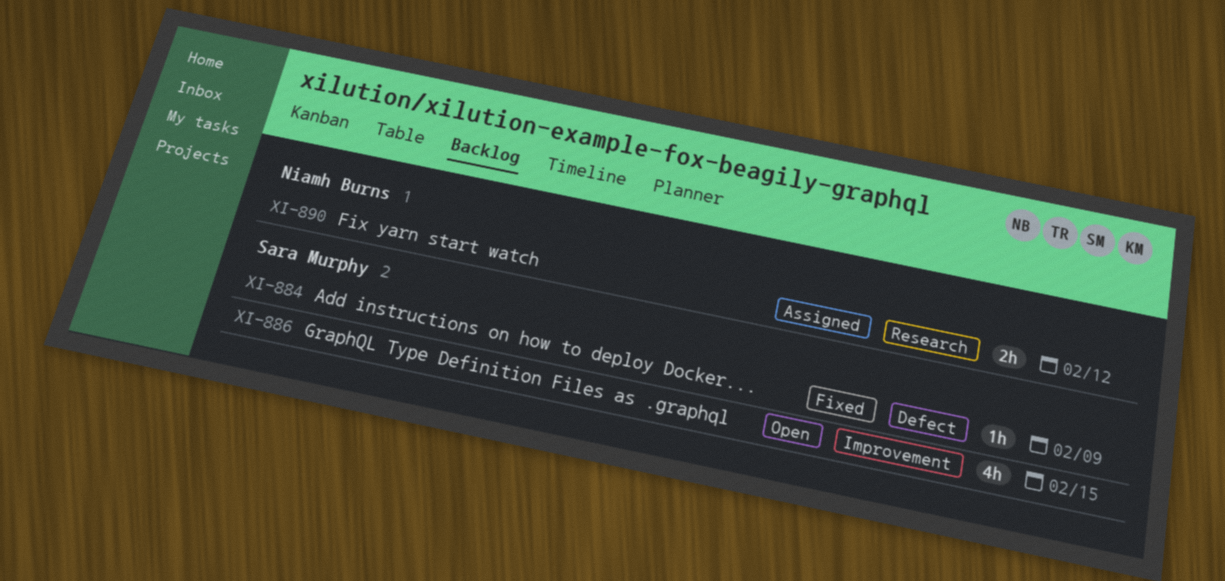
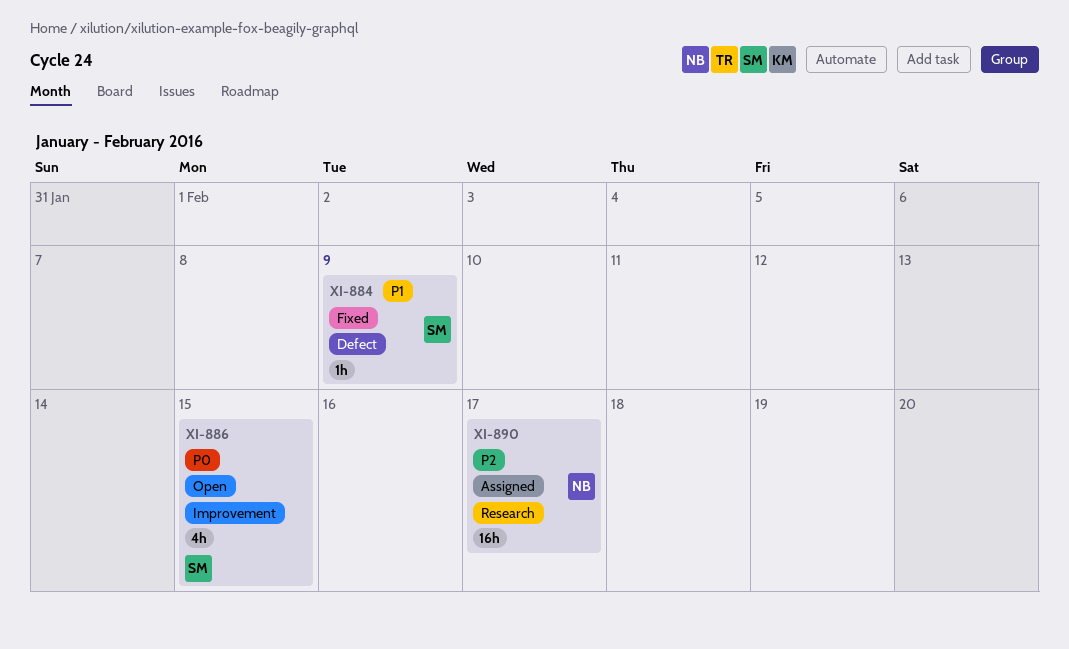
XI-890, estimate: 2h -> 16h
XI-890, due: Feb 12 -> Feb 17

